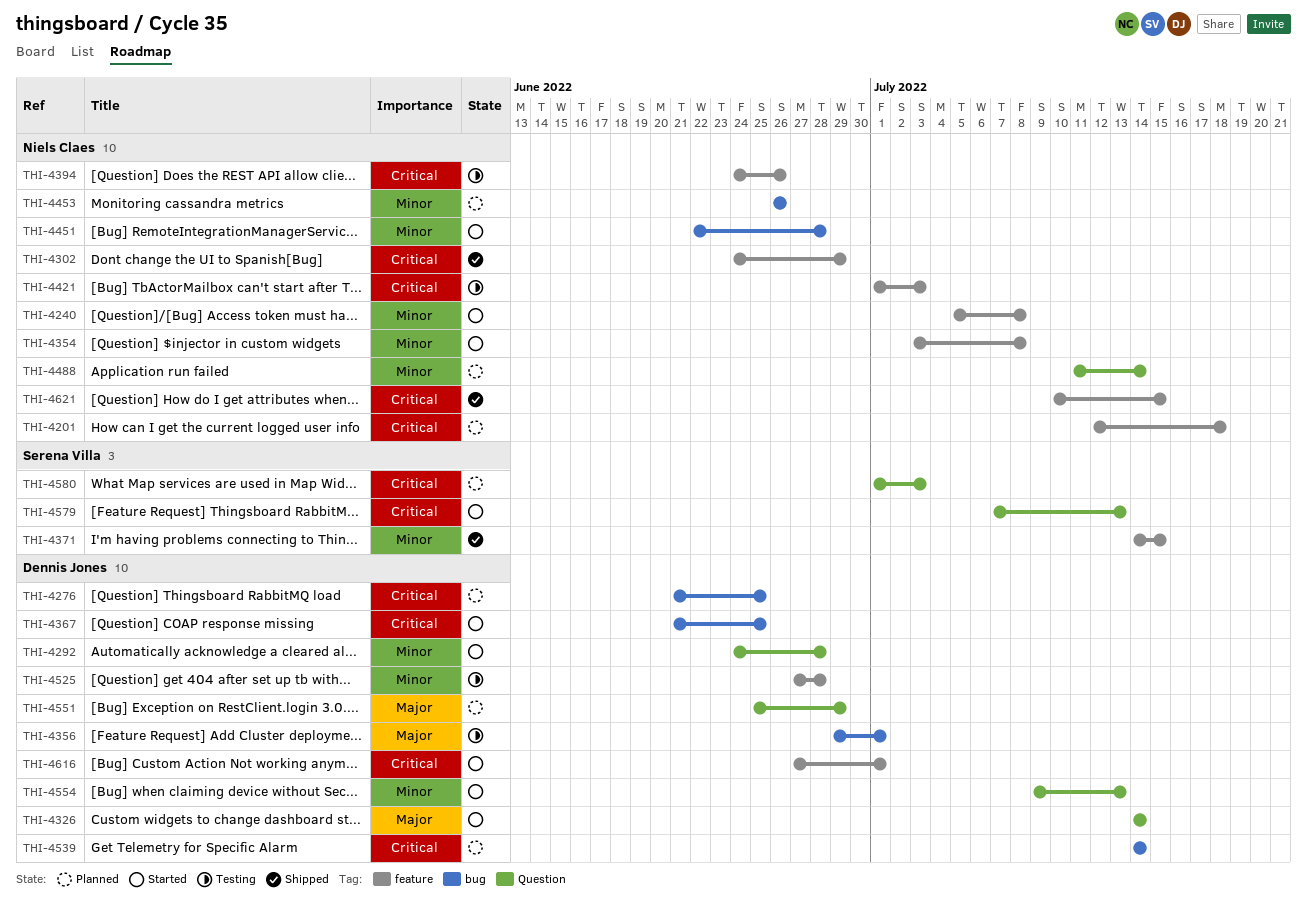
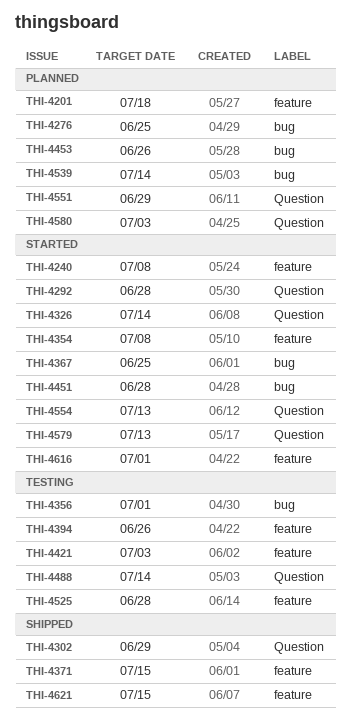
THI-4302, label: feature -> Question
THI-4488, status: Planned -> Testing

